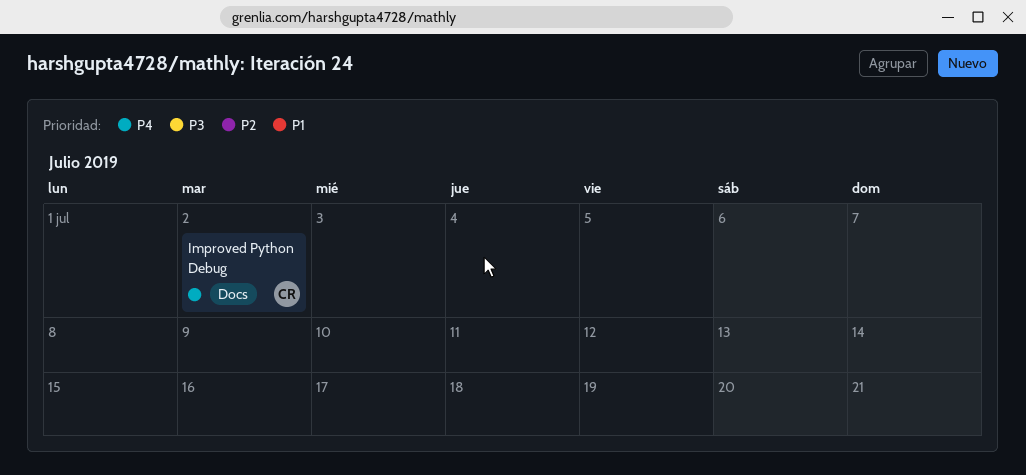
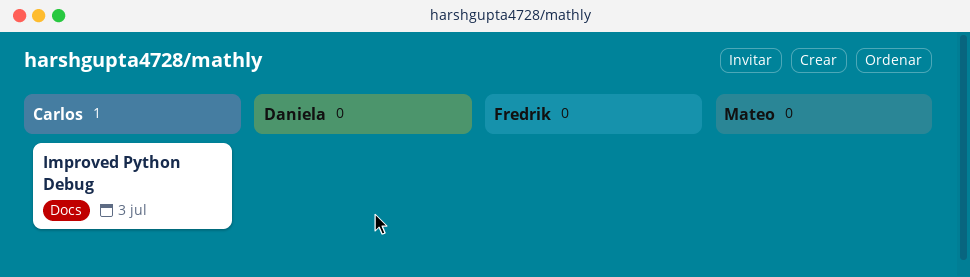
Improved Python Debug, due: Jul 2 -> Jul 3

